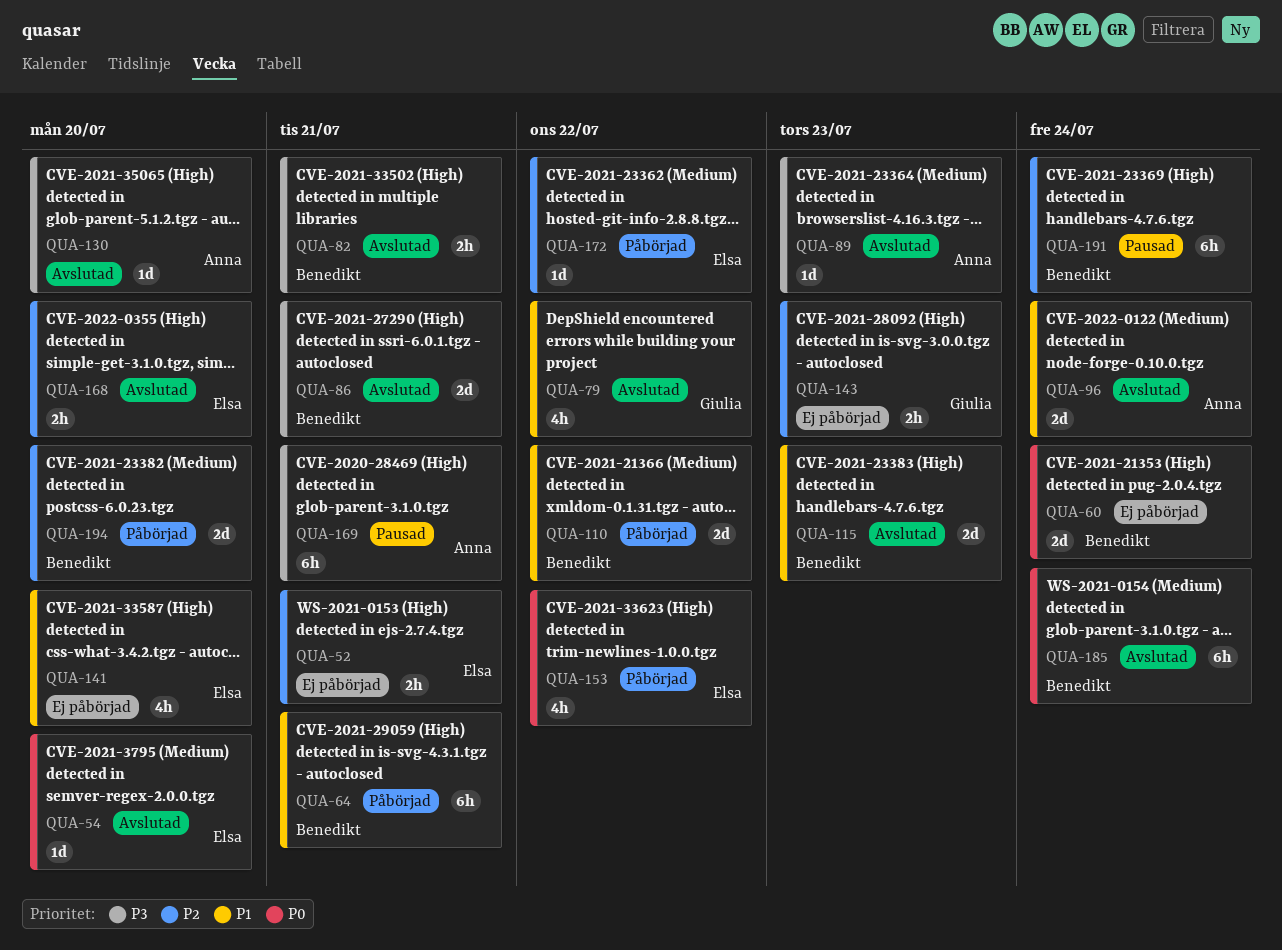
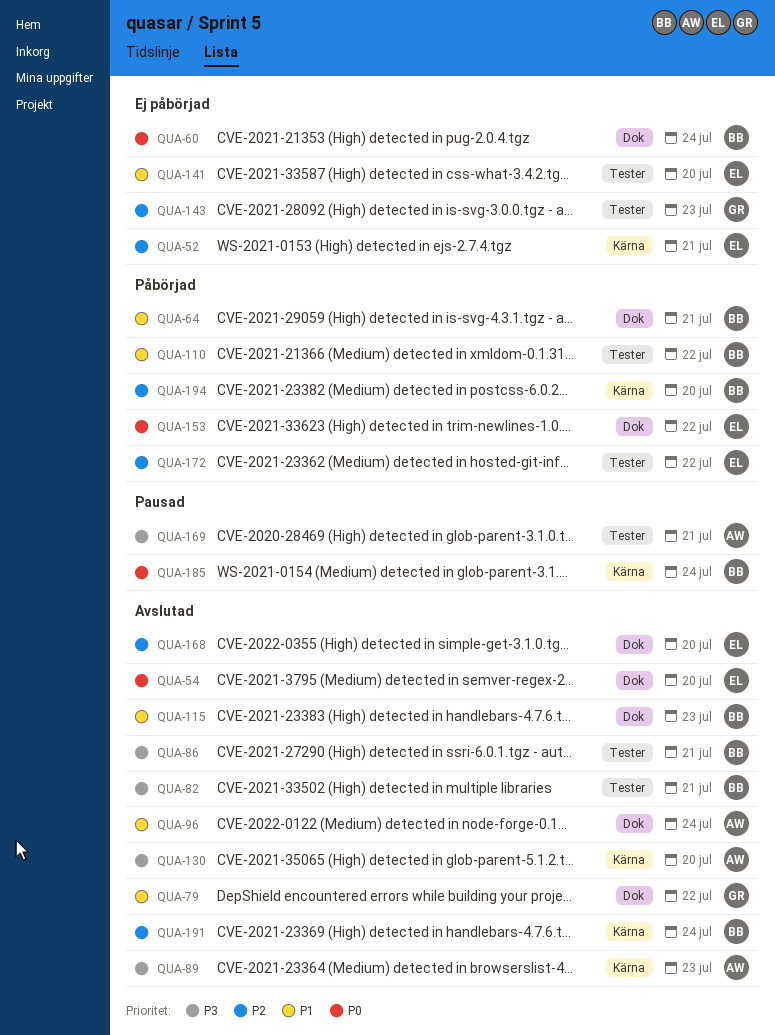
QUA-185, status: Avslutad -> Pausad
QUA-191, status: Pausad -> Avslutad

